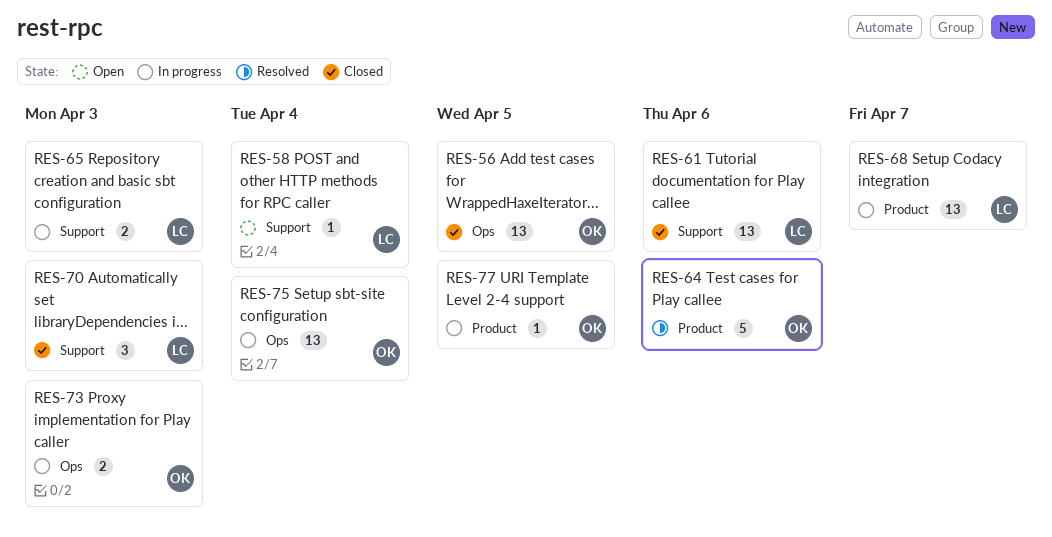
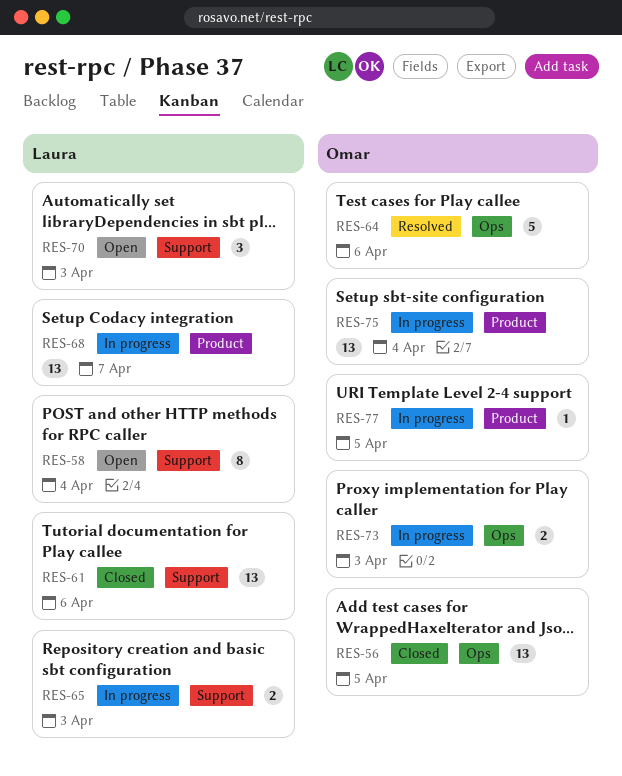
RES-58, estimate: 1 -> 8
RES-64, label: Product -> Ops
RES-70, status: Closed -> Open
RES-75, label: Ops -> Product

